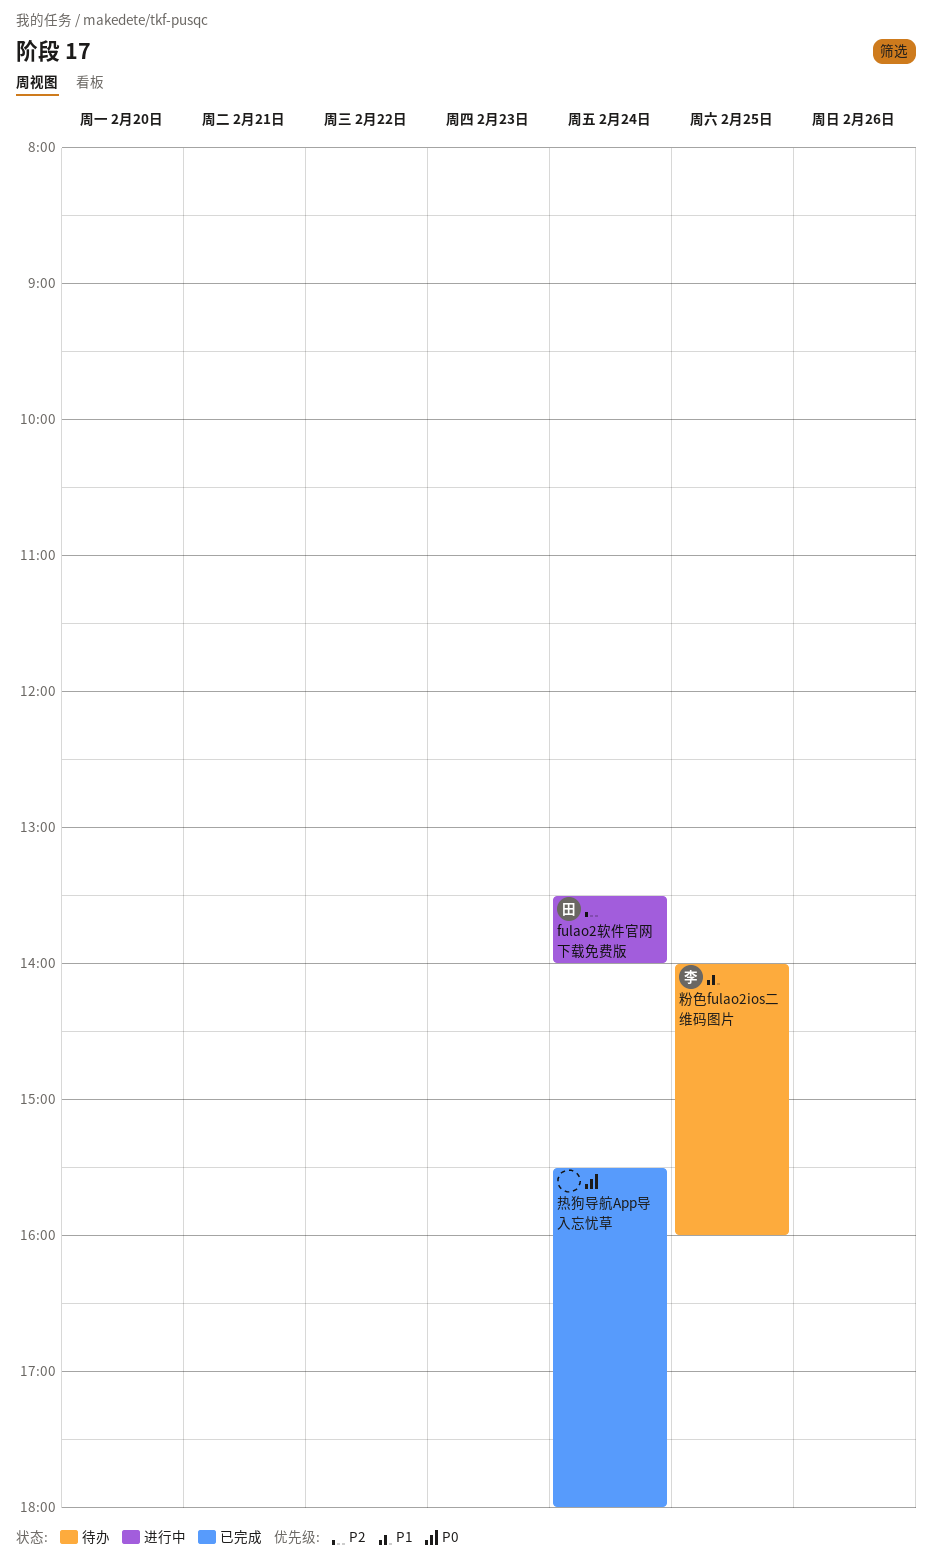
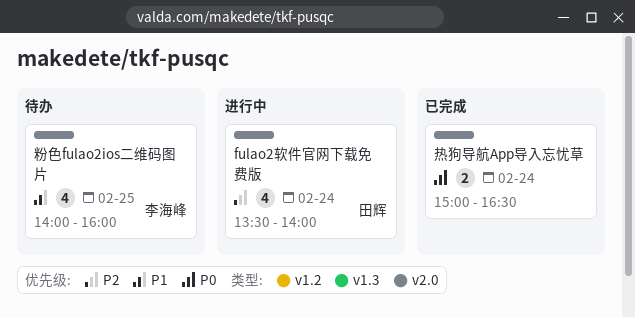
热狗导航App导入忘忧草, begins: 15:30 -> 15:00
热狗导航App导入忘忧草, ends: 18:00 -> 16:30

